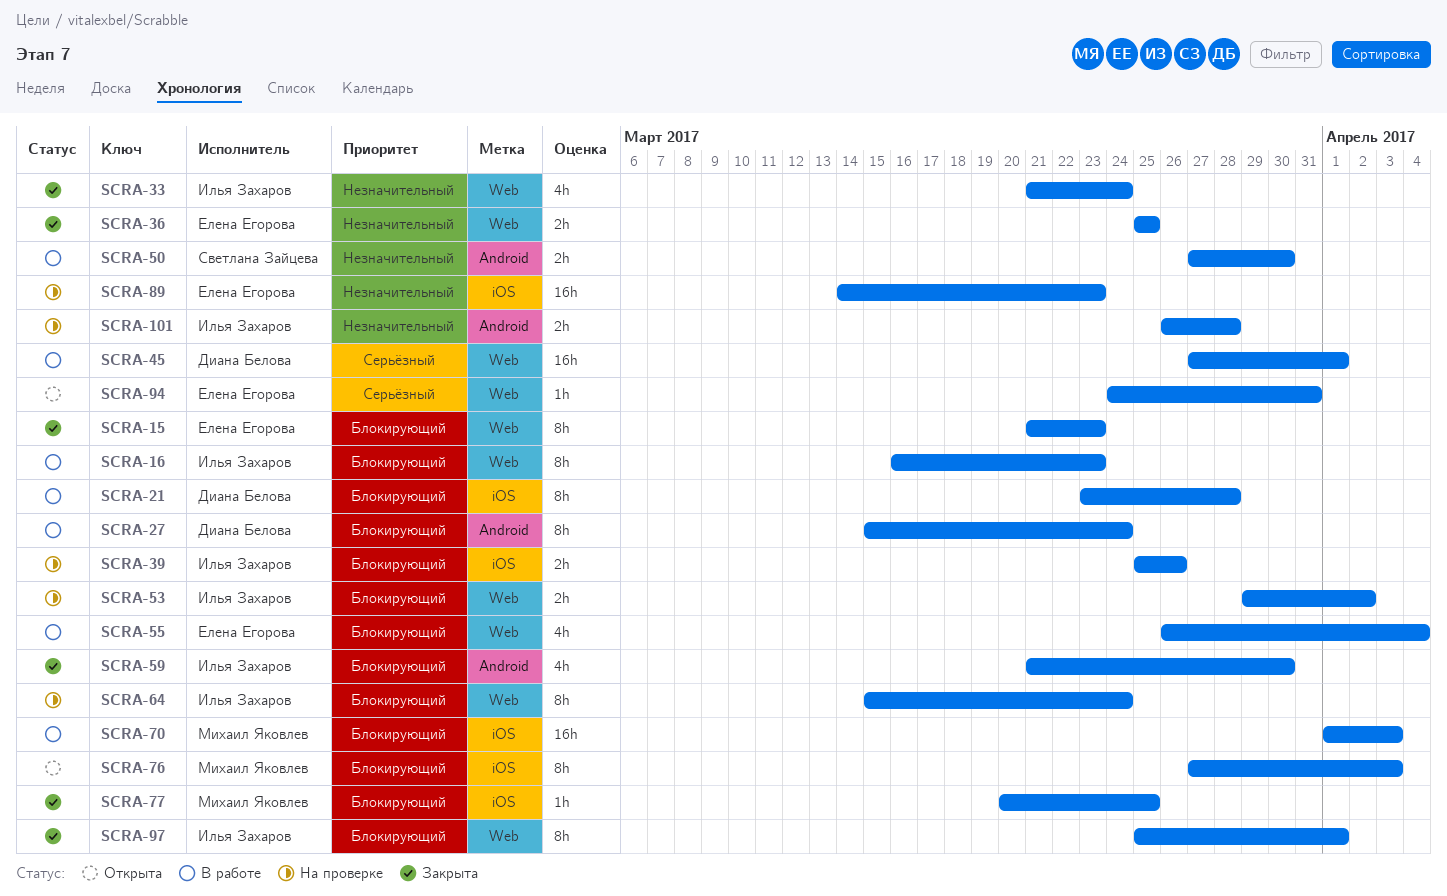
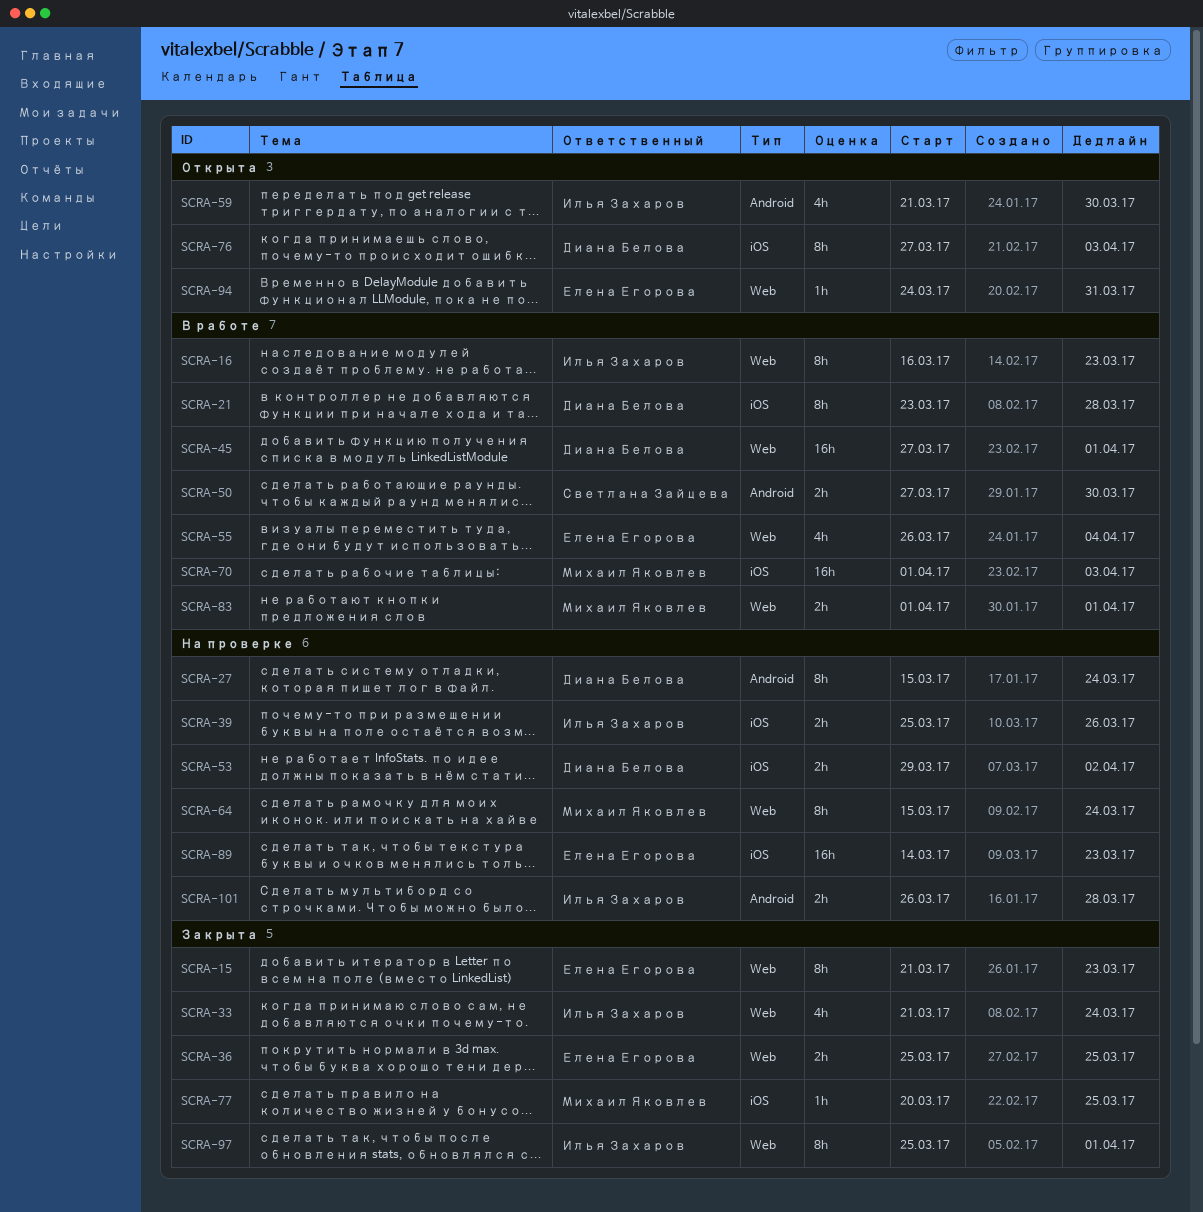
SCRA-27, status: В работе -> На проверке
SCRA-53, owner: Илья Захаров -> Диана Белова
SCRA-53, label: Web -> iOS
SCRA-59, status: Закрыта -> Открыта
SCRA-64, owner: Илья Захаров -> Михаил Яковлев
SCRA-76, owner: Михаил Яковлев -> Диана Белова
SCRA-83: none -> present

